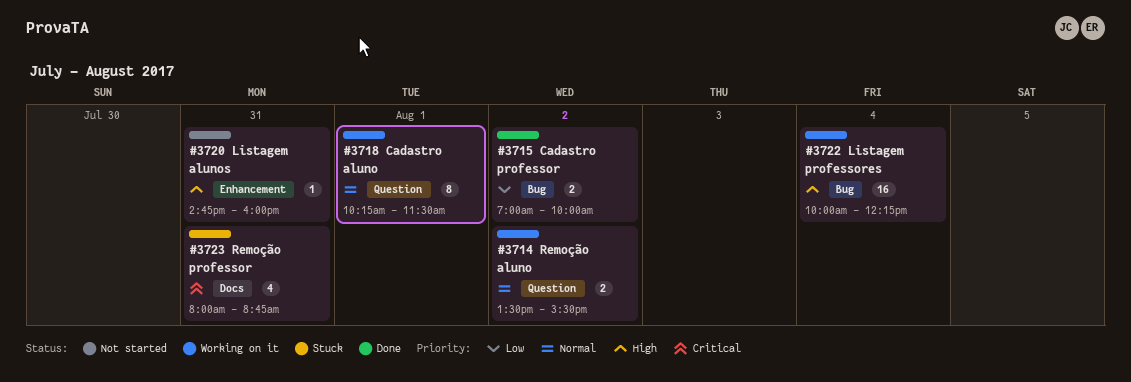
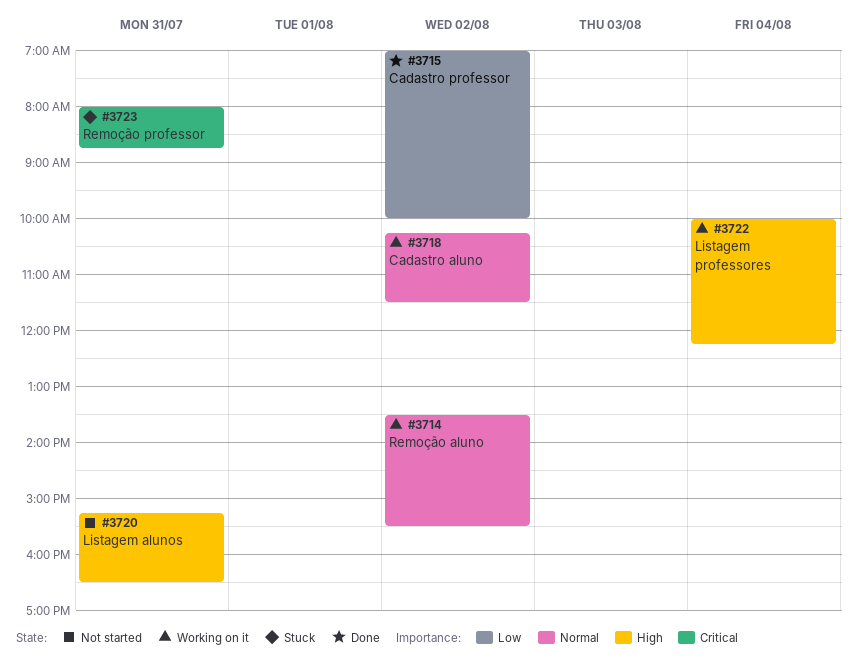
#3718, day: Aug 1 -> Aug 2
#3720, begins: 14:45 -> 15:15
#3720, ends: 16:00 -> 16:30

